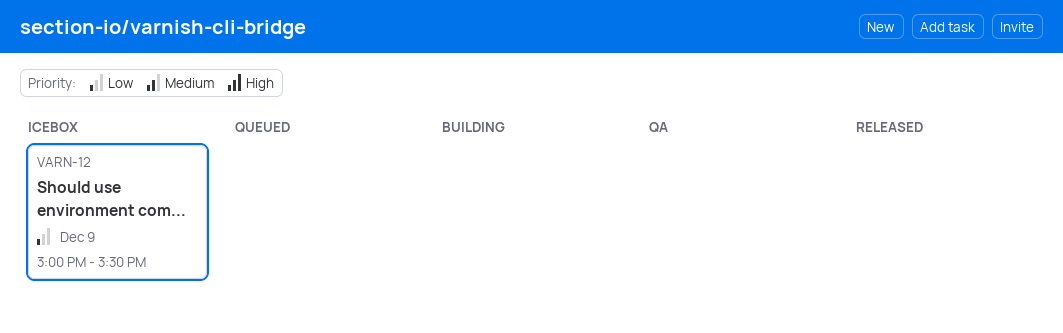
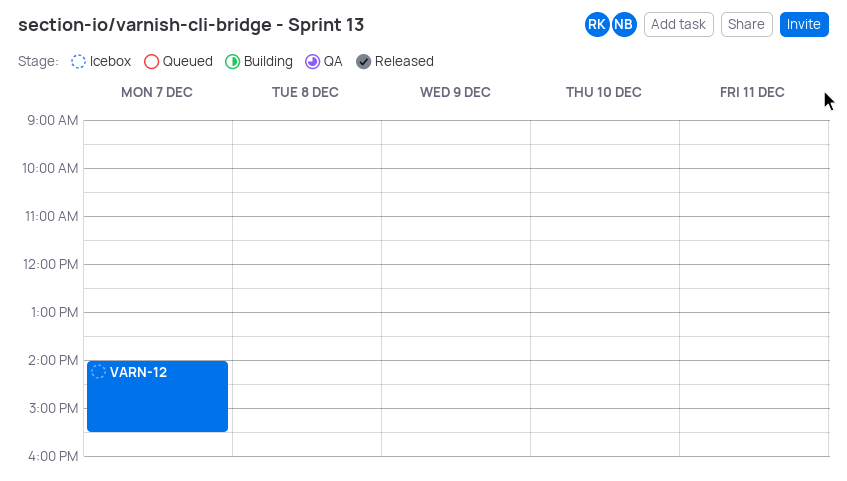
VARN-12, day: Dec 9 -> Dec 7
VARN-12, begins: 15:00 -> 14:00

